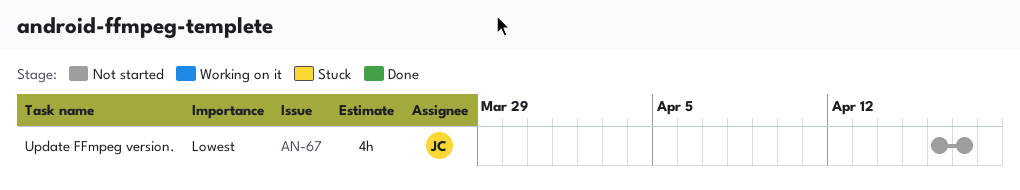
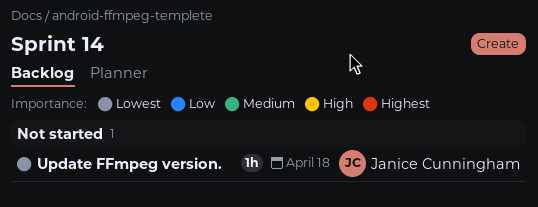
Update FFmpeg version., estimate: 4h -> 1h
Update FFmpeg version., due: Apr 17 -> Apr 18

